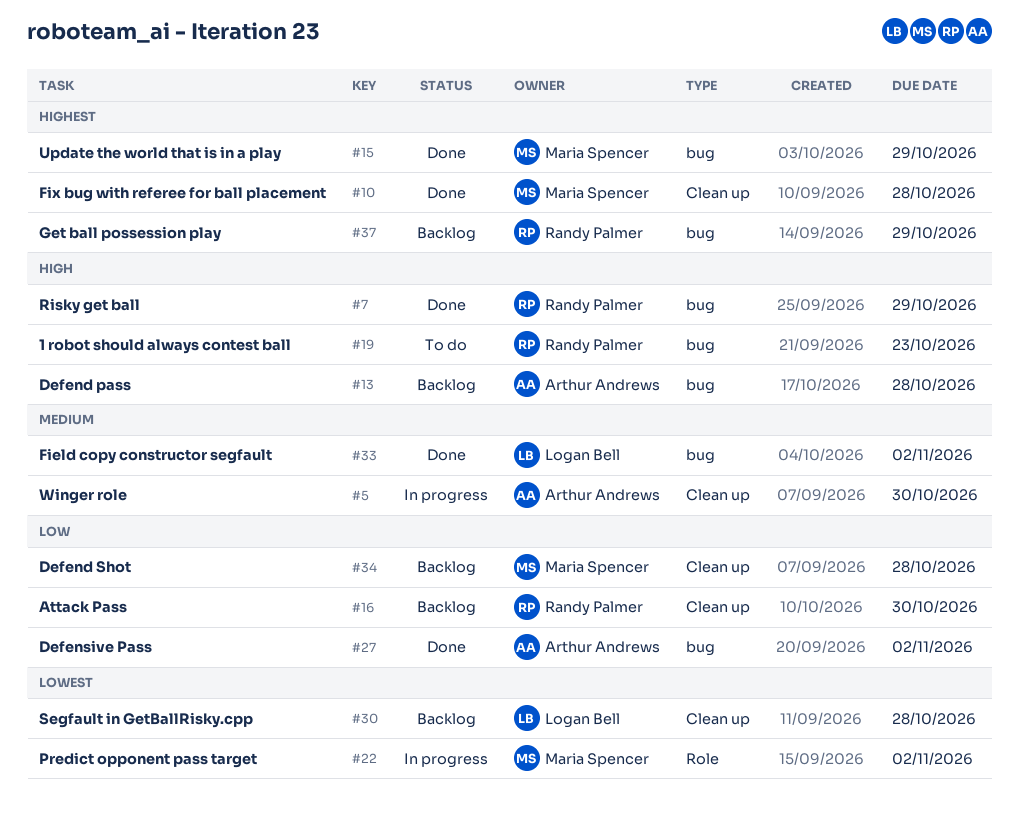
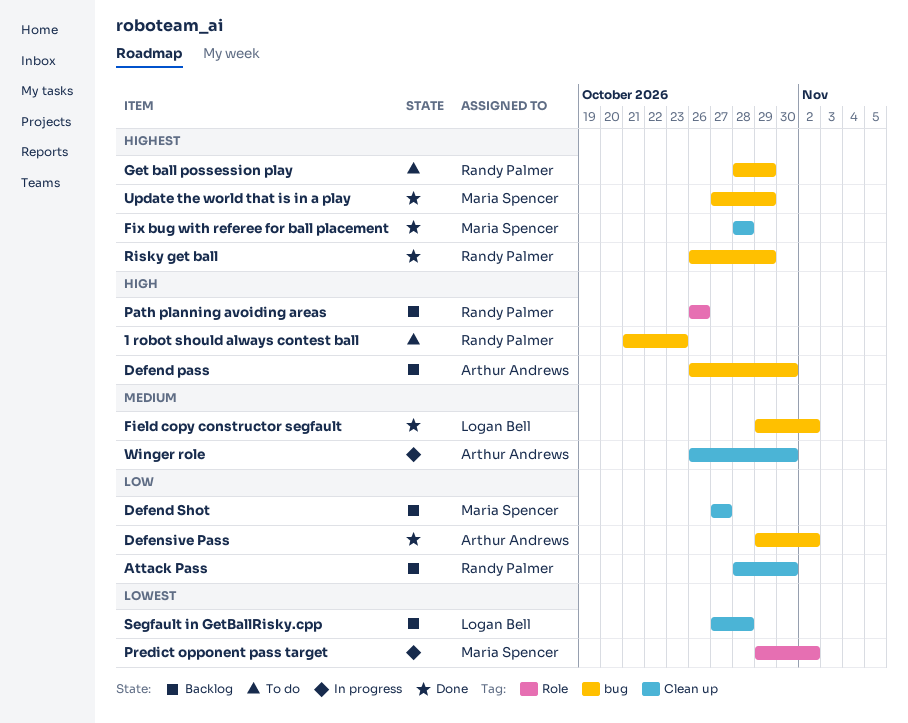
Defend pass, due: Oct 28 -> Oct 30
Defend Shot, due: Oct 28 -> Oct 27
Get ball possession play, status: Backlog -> To do
Path planning avoiding areas: none -> present
Risky get ball, priority: High -> Highest

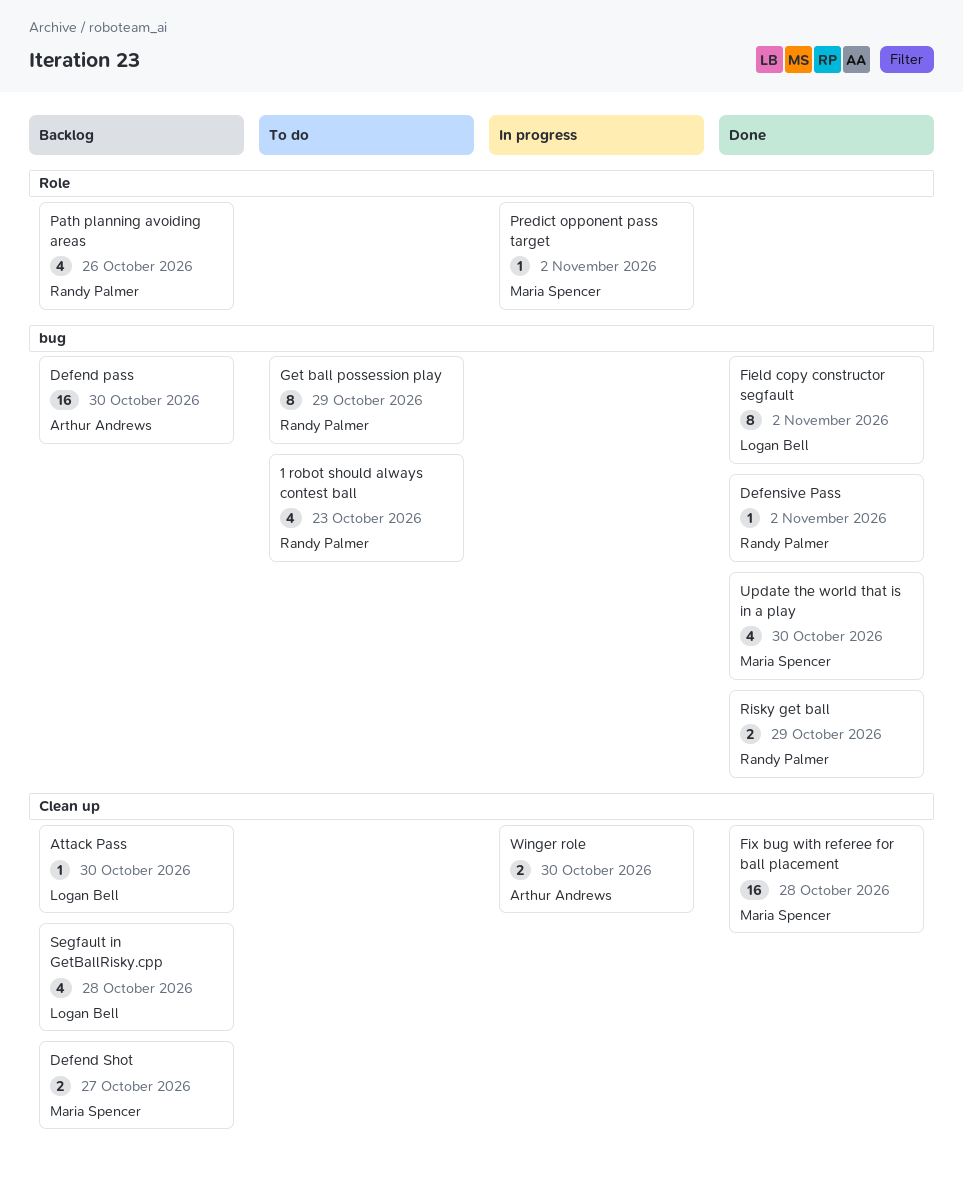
Attack Pass, owner: Randy Palmer -> Logan Bell
Defensive Pass, owner: Arthur Andrews -> Randy Palmer
Update the world that is in a play, due: Oct 29 -> Oct 30

